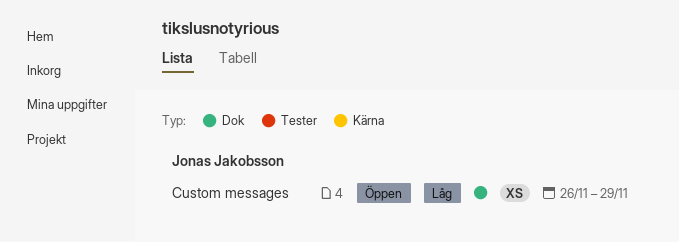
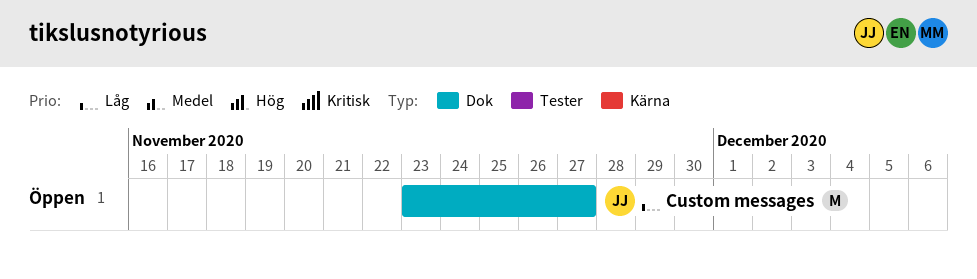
Custom messages, estimate: XS -> M
Custom messages, start: Nov 26 -> Nov 23
Custom messages, due: Nov 29 -> Nov 27

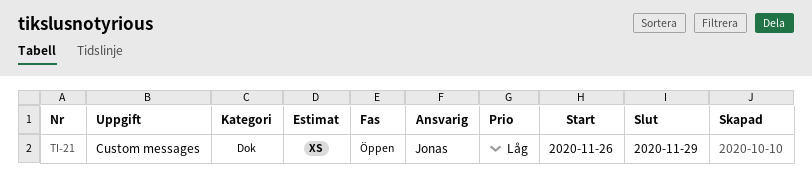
Custom messages, estimate: M -> XS
Custom messages, start: Nov 23 -> Nov 26
Custom messages, due: Nov 27 -> Nov 29

